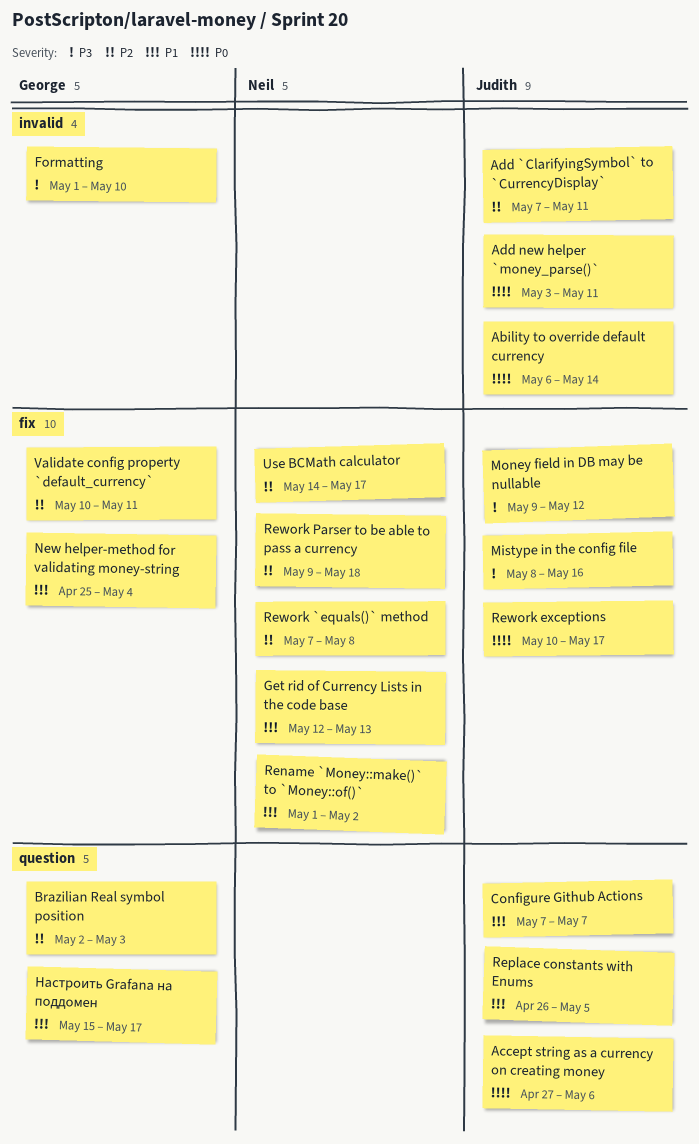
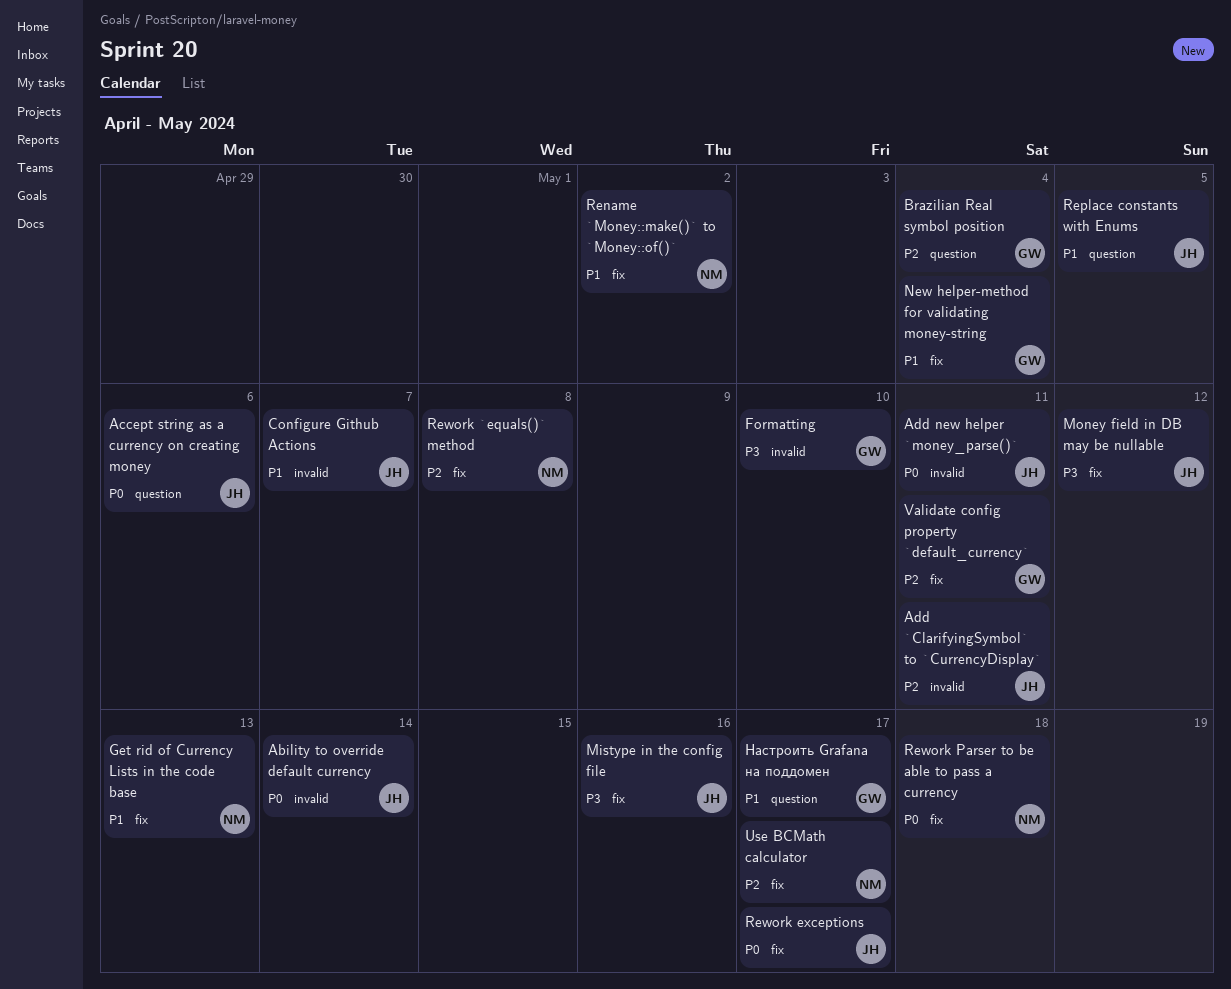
Brazilian Real symbol position, due: May 3 -> May 4
Configure Github Actions, label: question -> invalid
Rework Parser to be able to pass a currency, priority: P2 -> P0

